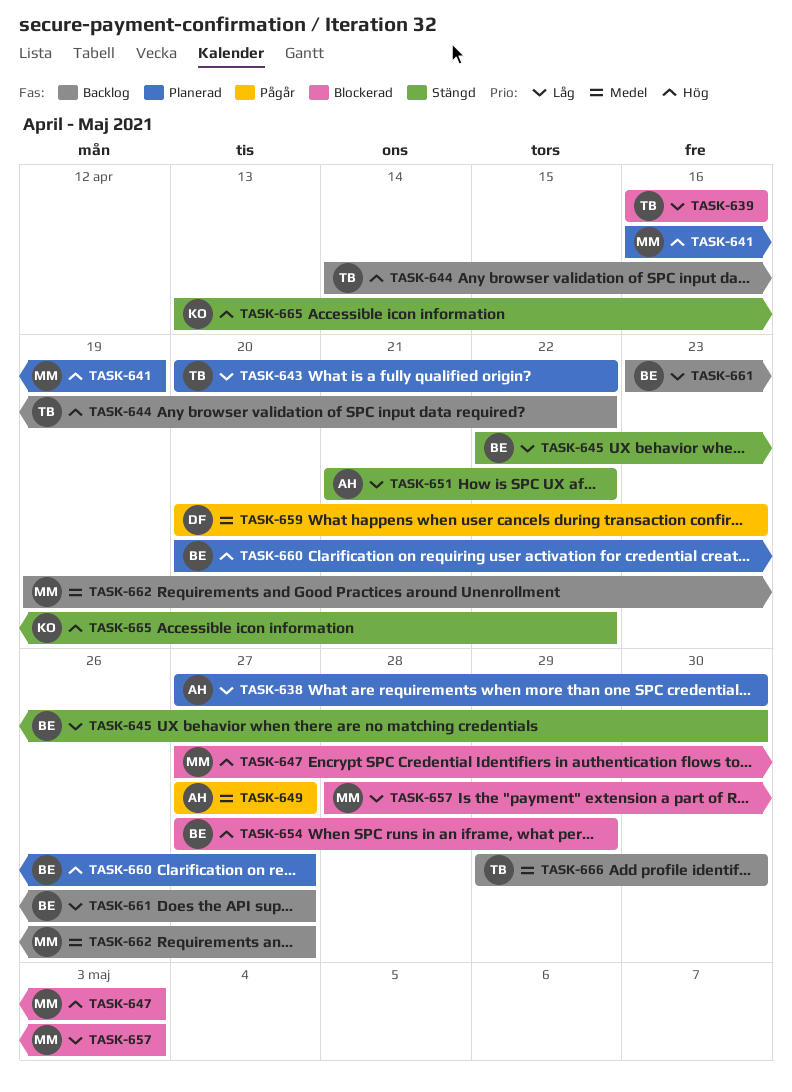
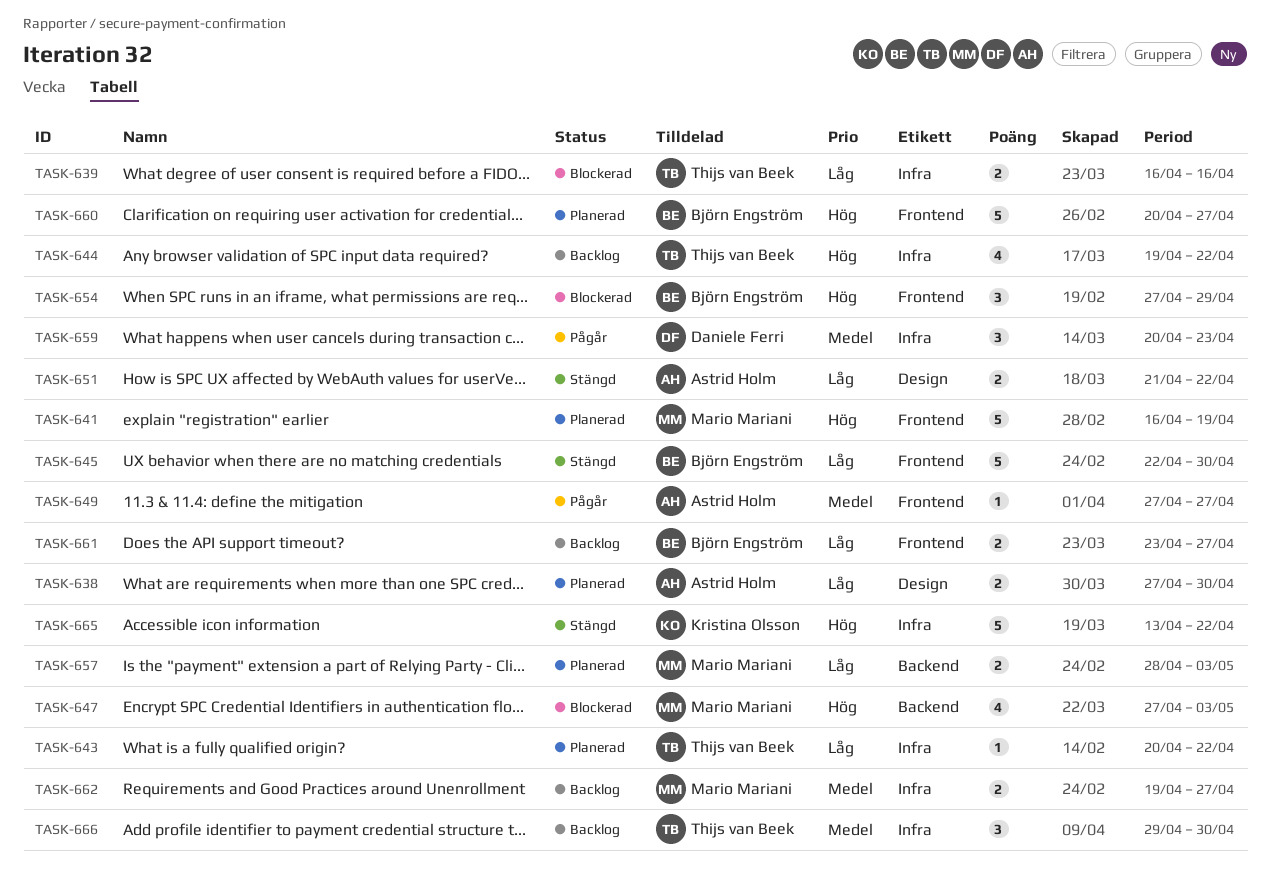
TASK-644, start: Apr 14 -> Apr 19
TASK-657, status: Blockerad -> Planerad

